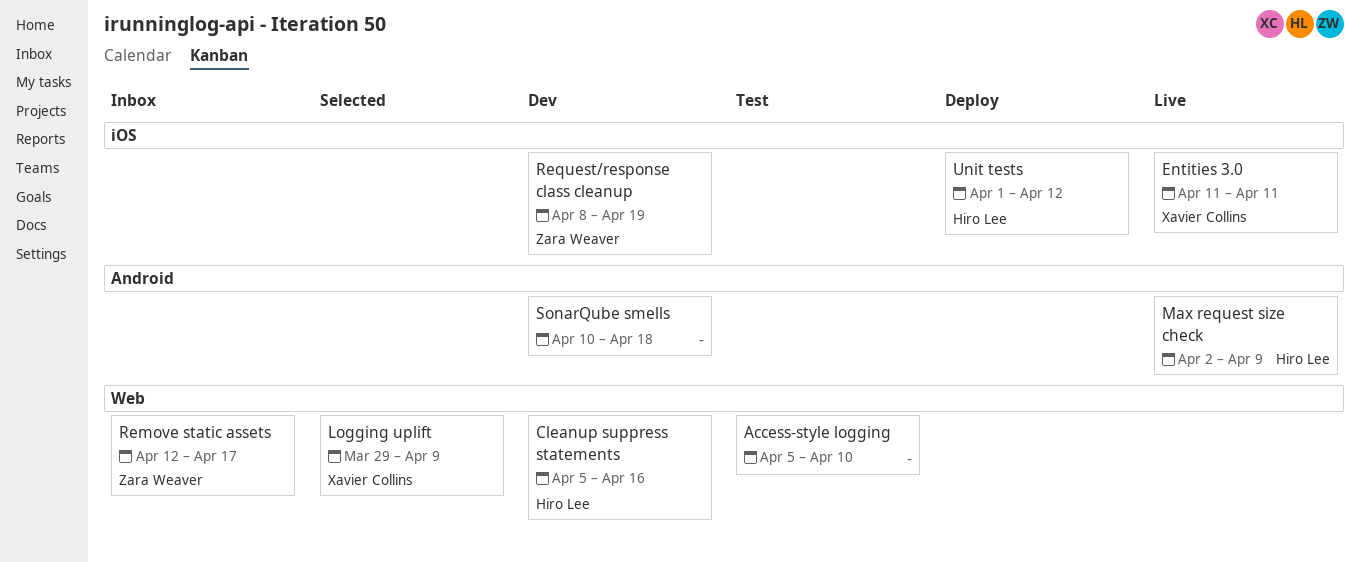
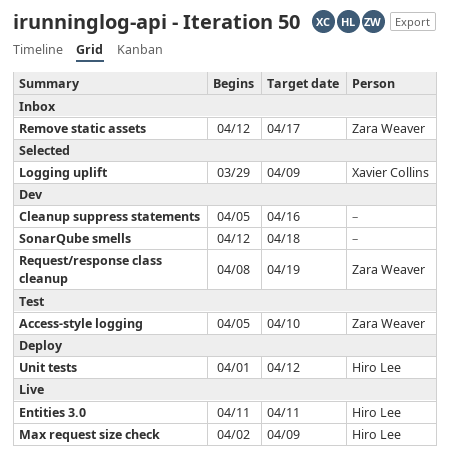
Access-style logging, owner: none -> Zara Weaver
Cleanup suppress statements, owner: Hiro Lee -> none
Entities 3.0, owner: Xavier Collins -> Hiro Lee
SonarQube smells, start: Apr 10 -> Apr 12

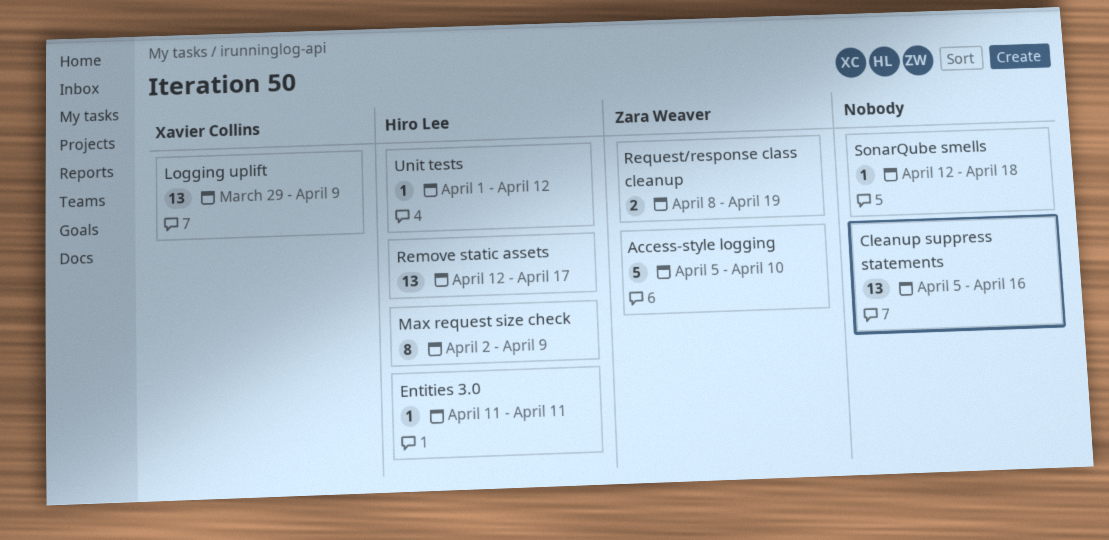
Remove static assets, owner: Zara Weaver -> Hiro Lee

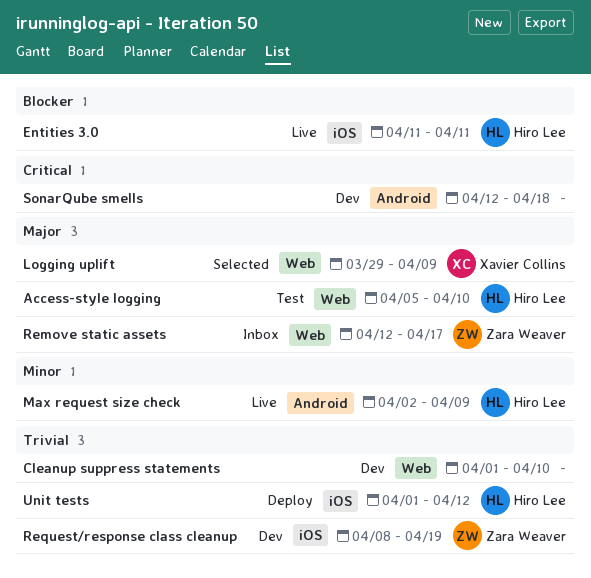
Access-style logging, owner: Zara Weaver -> Hiro Lee
Cleanup suppress statements, start: Apr 5 -> Apr 1
Cleanup suppress statements, due: Apr 16 -> Apr 10
Remove static assets, owner: Hiro Lee -> Zara Weaver

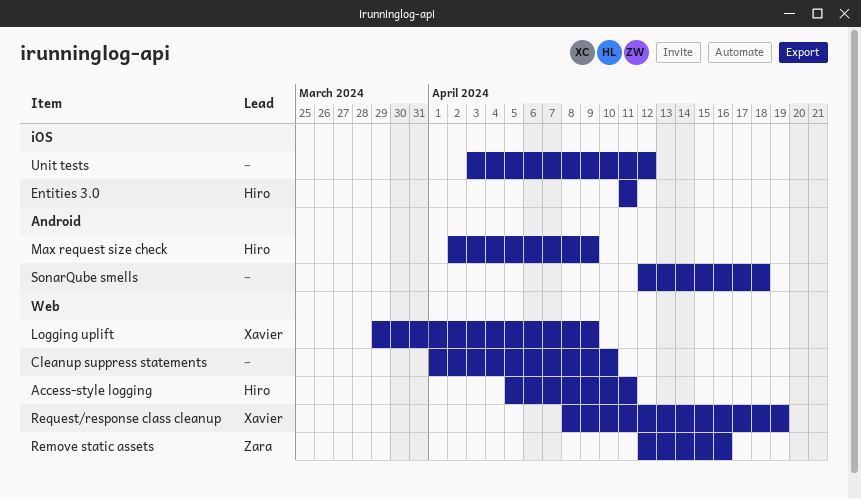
Access-style logging, due: Apr 10 -> Apr 11
Remove static assets, due: Apr 17 -> Apr 16
Request/response class cleanup, owner: Zara Weaver -> Xavier Collins
Request/response class cleanup, label: iOS -> Web
Unit tests, owner: Hiro Lee -> none
Unit tests, start: Apr 1 -> Apr 3

